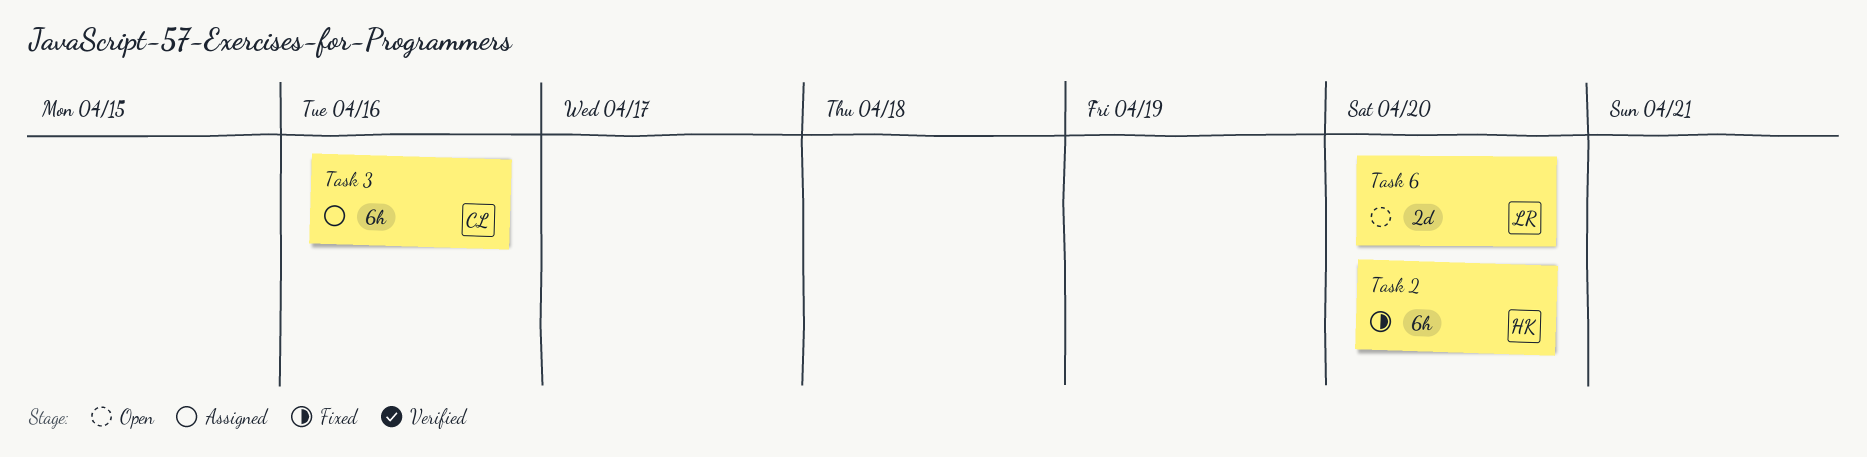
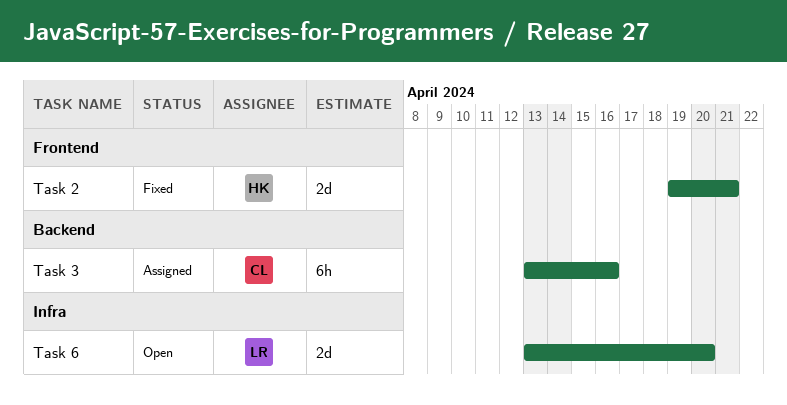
Task 2, estimate: 6h -> 2d
Task 2, due: Apr 20 -> Apr 21

